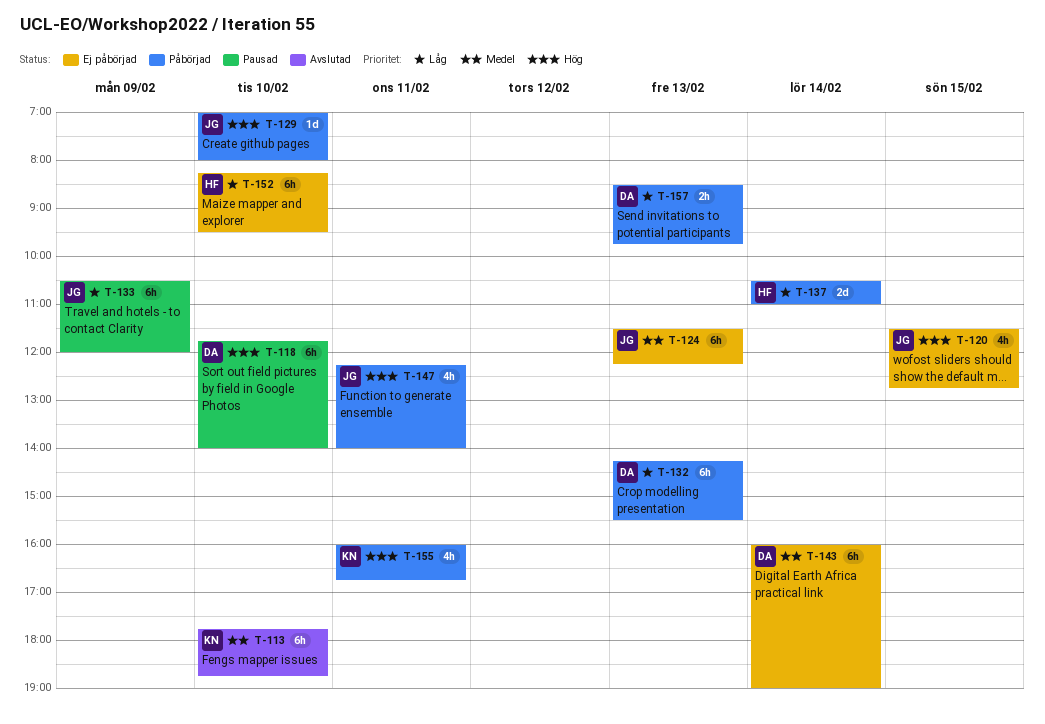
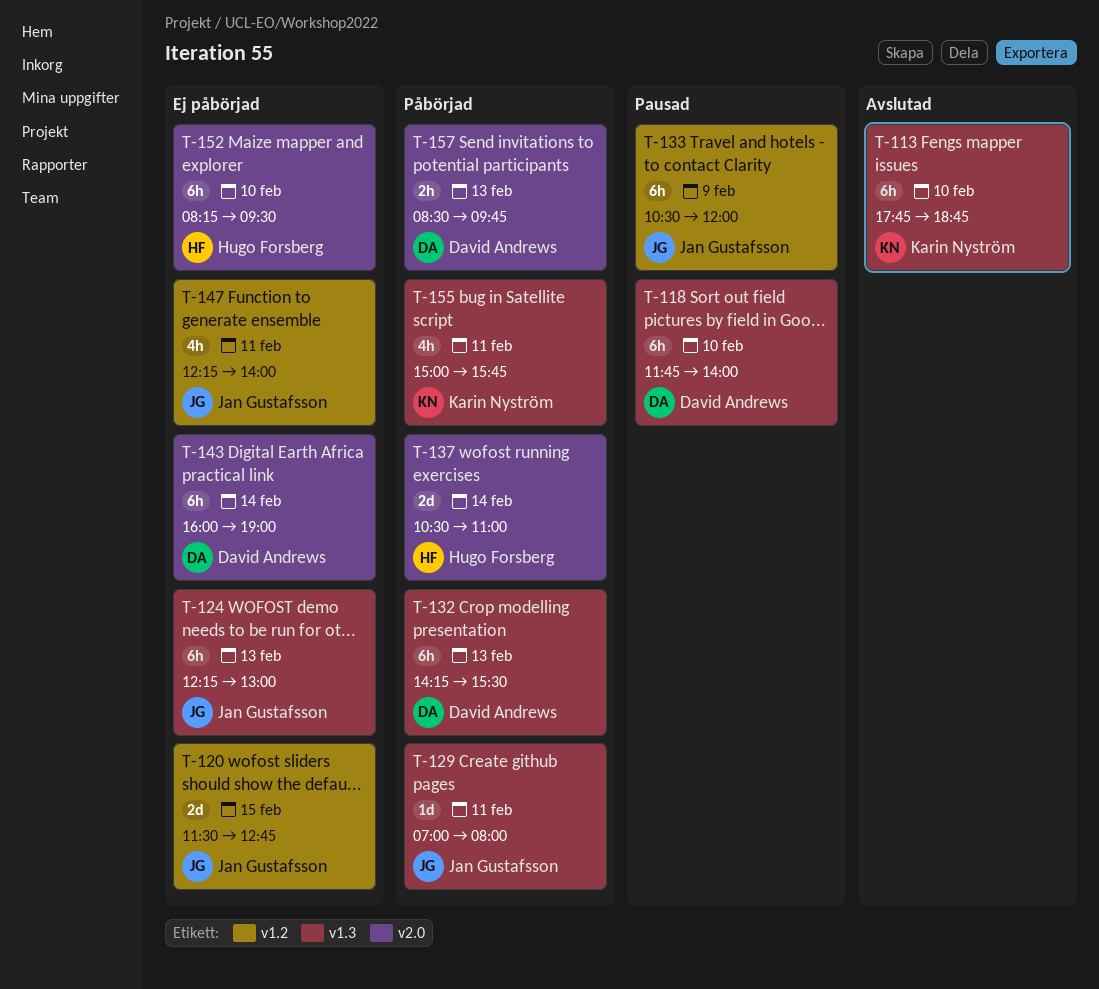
T-120, estimate: 4h -> 2d
T-124, begins: 11:30 -> 12:15
T-124, ends: 12:15 -> 13:00
T-129, day: Feb 10 -> Feb 11
T-147, status: Påbörjad -> Ej påbörjad
T-155, begins: 16:00 -> 15:00
T-155, ends: 16:45 -> 15:45

